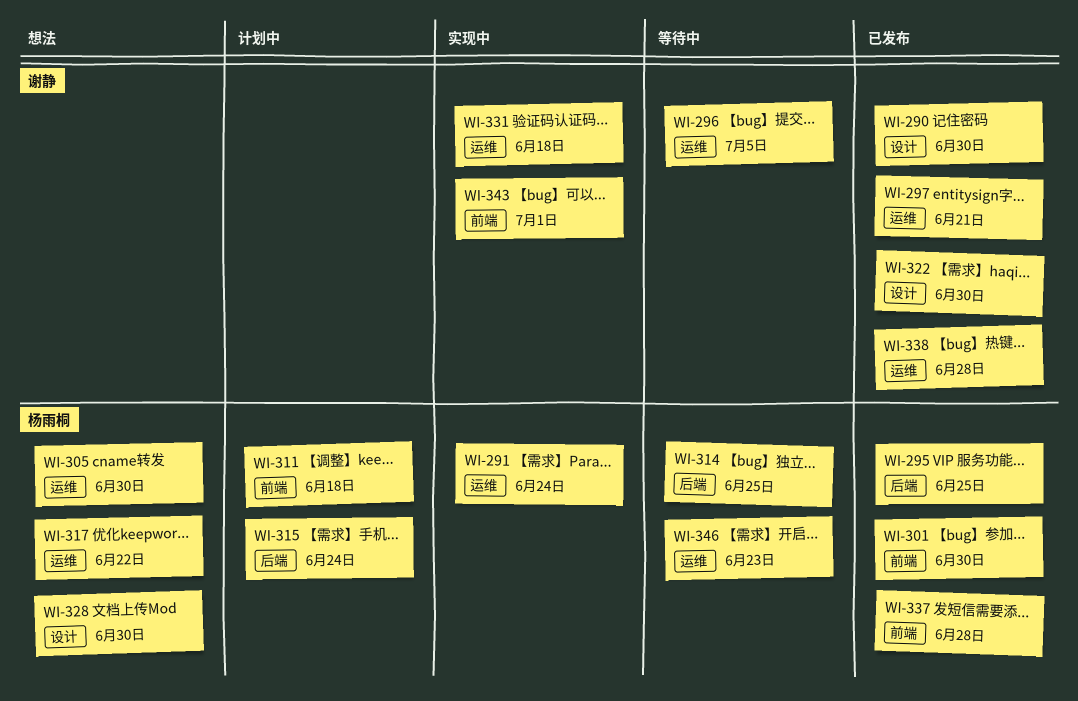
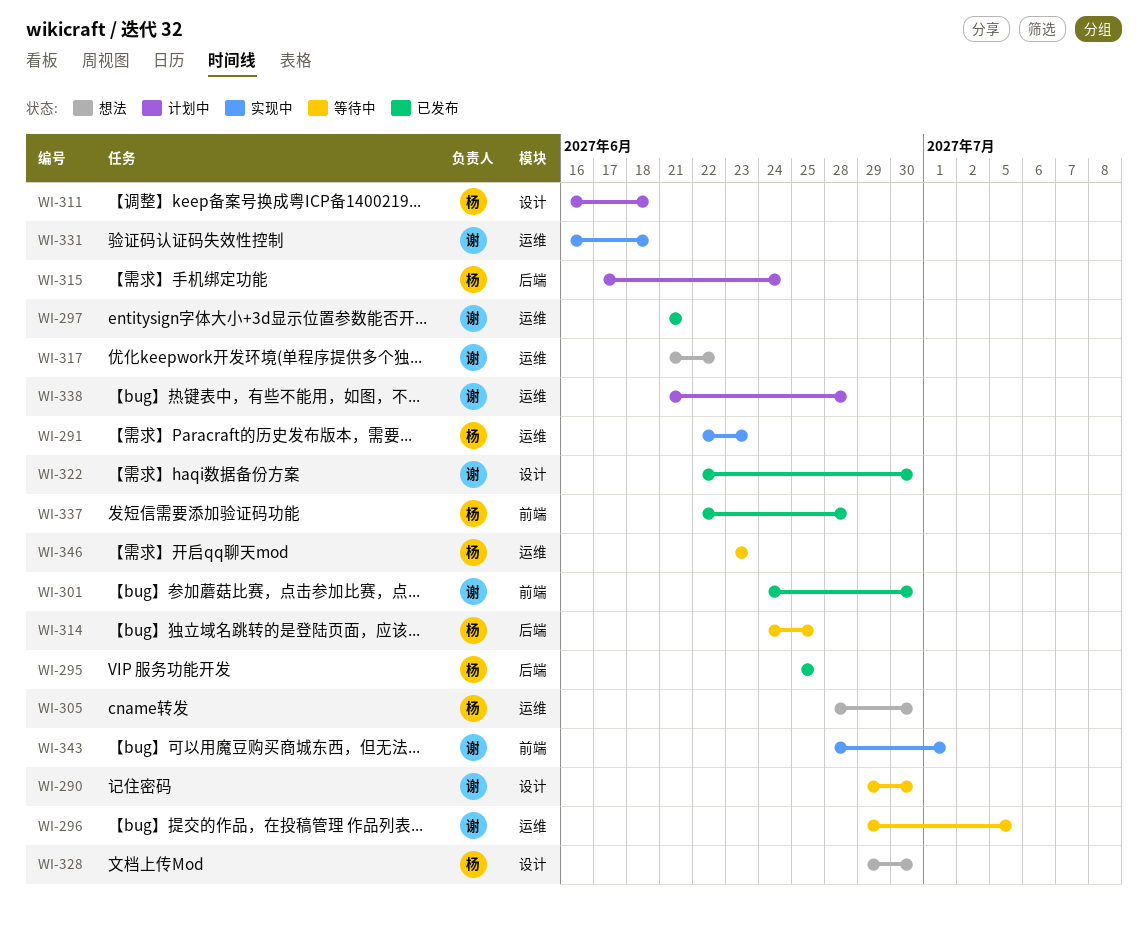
WI-290, status: 已发布 -> 等待中
WI-291, due: Jun 24 -> Jun 23
WI-301, owner: 杨雨桐 -> 谢静
WI-311, label: 前端 -> 设计
WI-317, owner: 杨雨桐 -> 谢静
WI-338, status: 已发布 -> 计划中

